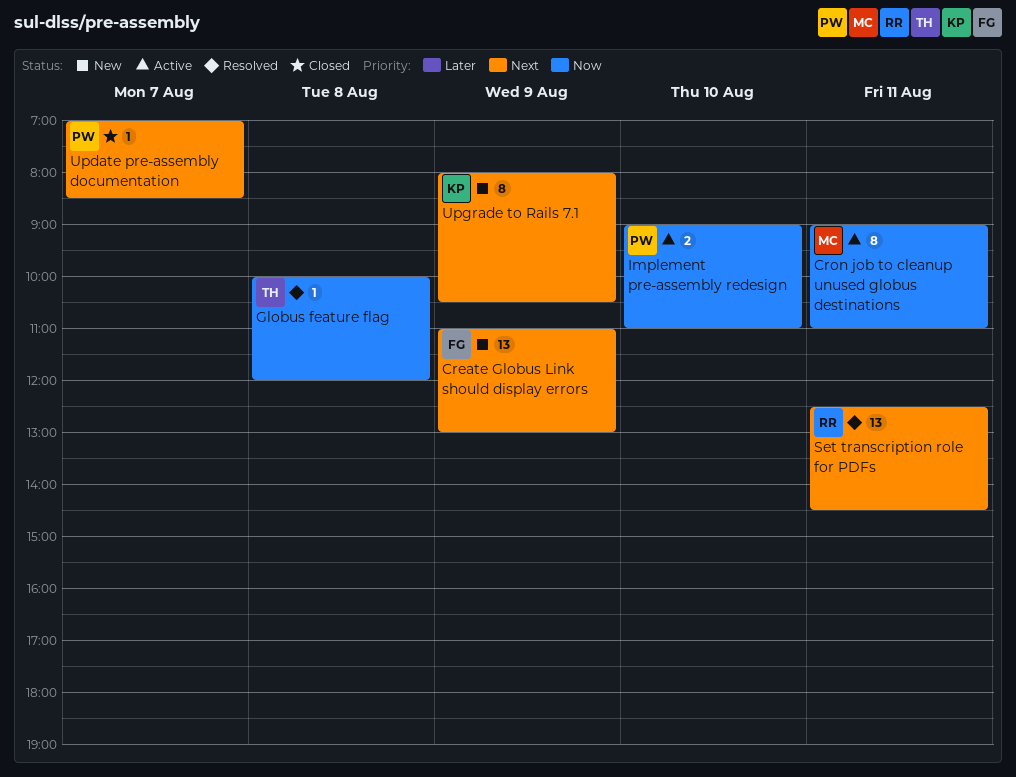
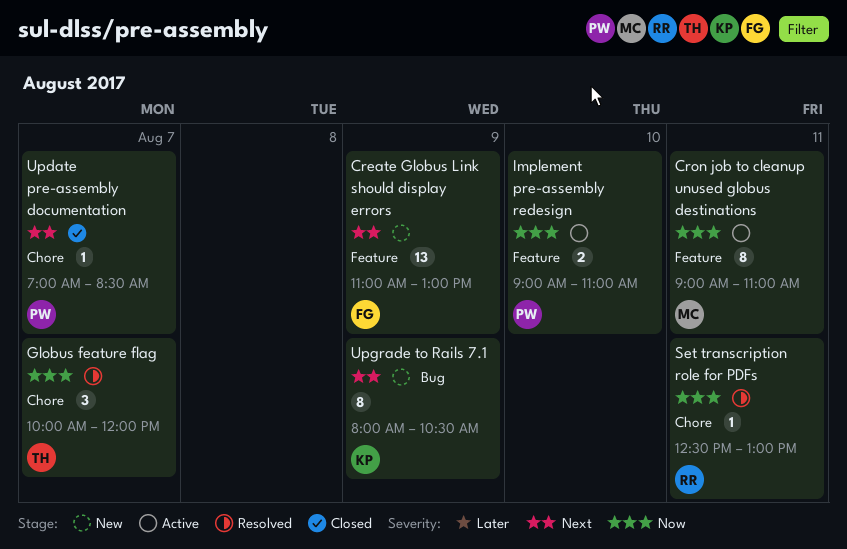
Globus feature flag, estimate: 1 -> 3
Globus feature flag, day: Aug 8 -> Aug 7
Set transcription role for PDFs, priority: Next -> Now
Set transcription role for PDFs, estimate: 13 -> 1
Set transcription role for PDFs, ends: 14:30 -> 13:00

